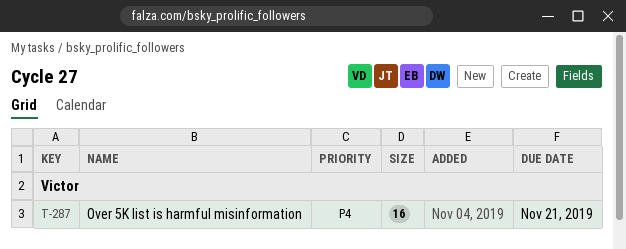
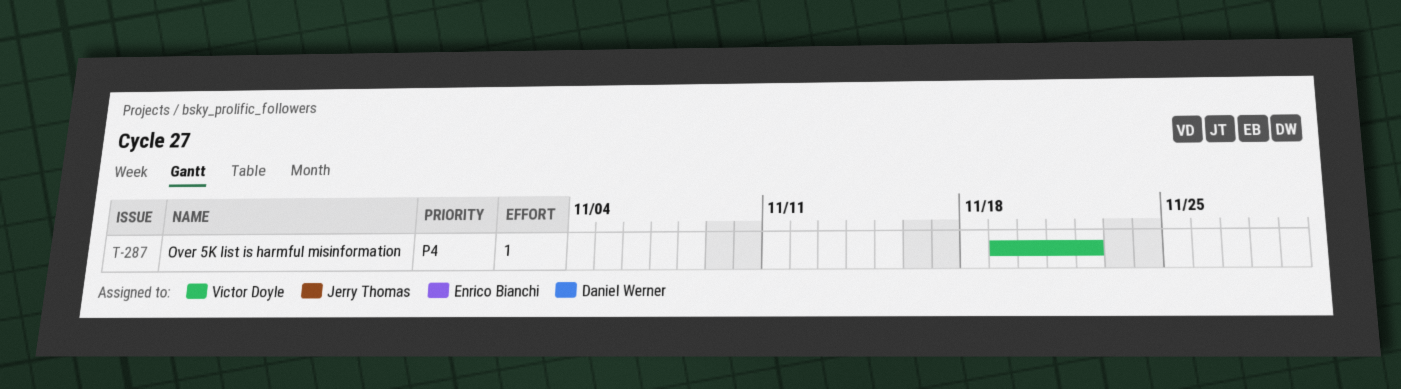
T-287, estimate: 16 -> 1
T-287, due: Nov 21 -> Nov 22

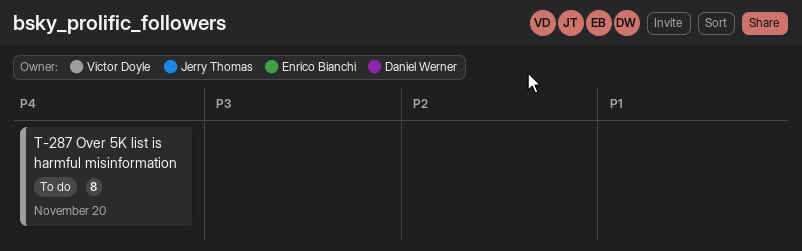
T-287, estimate: 1 -> 8
T-287, due: Nov 22 -> Nov 20

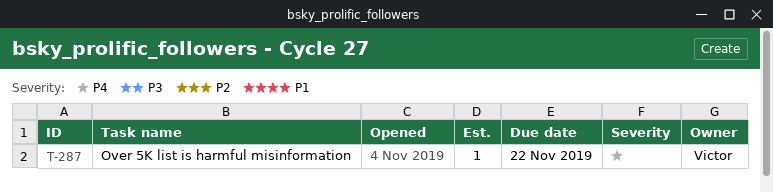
T-287, estimate: 8 -> 1
T-287, due: Nov 20 -> Nov 22

